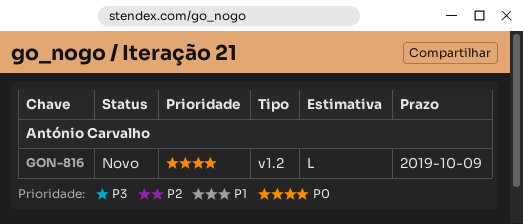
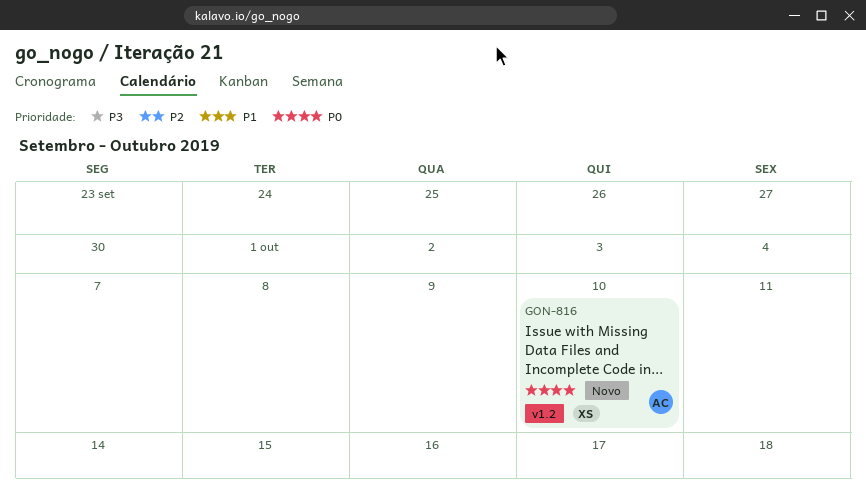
GON-816, estimate: L -> XS
GON-816, due: Oct 9 -> Oct 10

